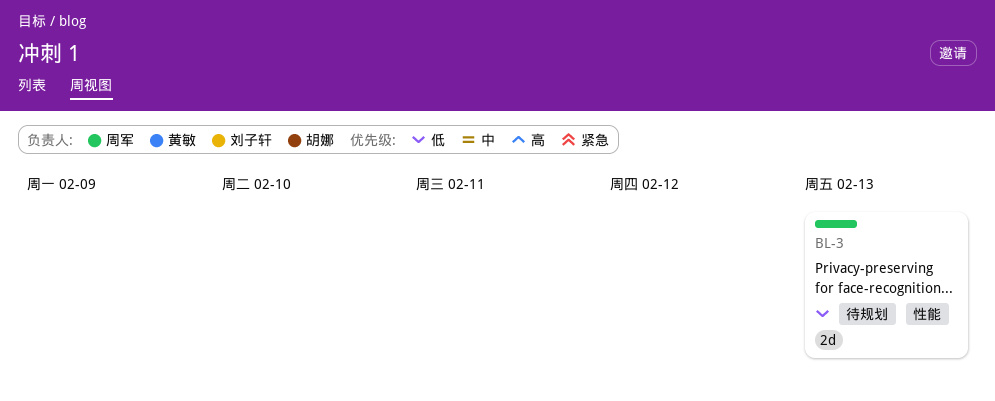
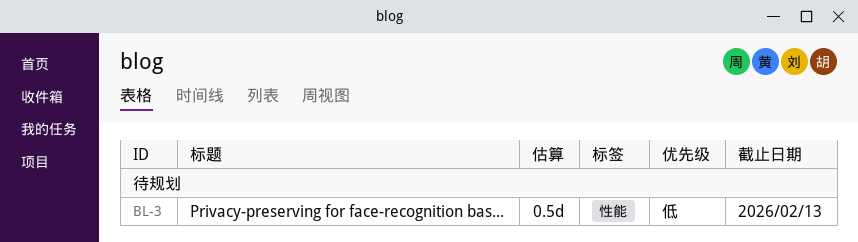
BL-3, estimate: 2d -> 0.5d

